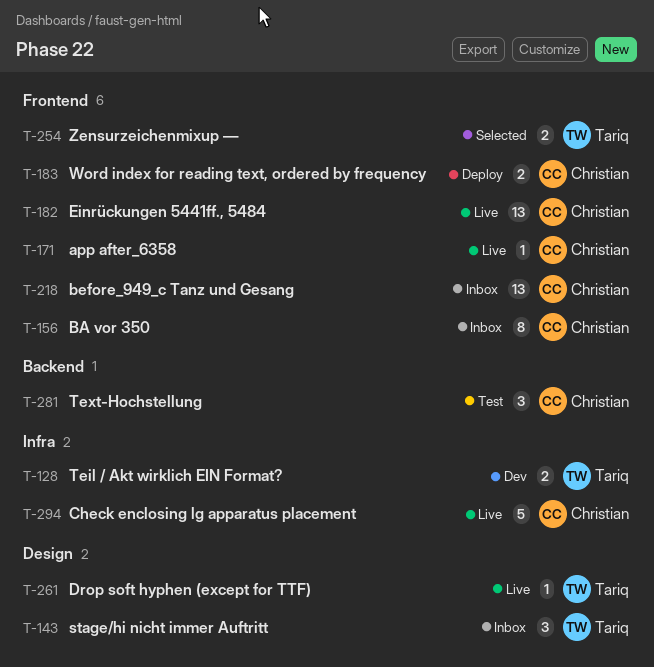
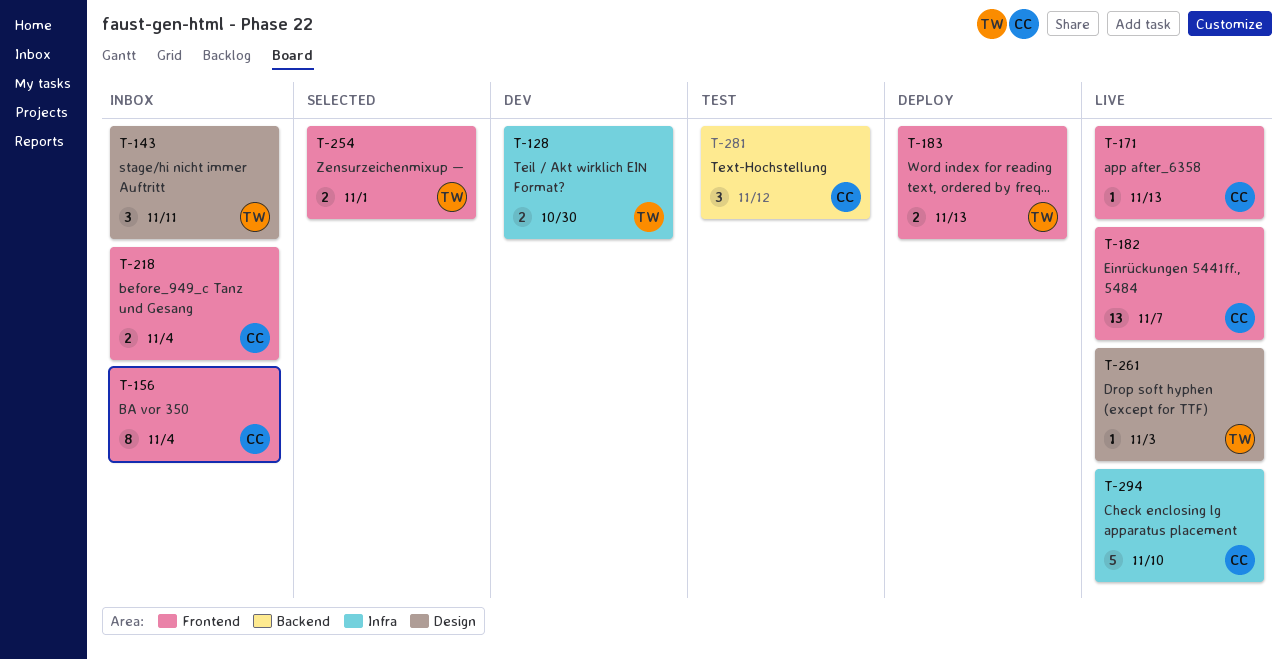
T-183, owner: Christian -> Tariq
T-218, estimate: 13 -> 2

